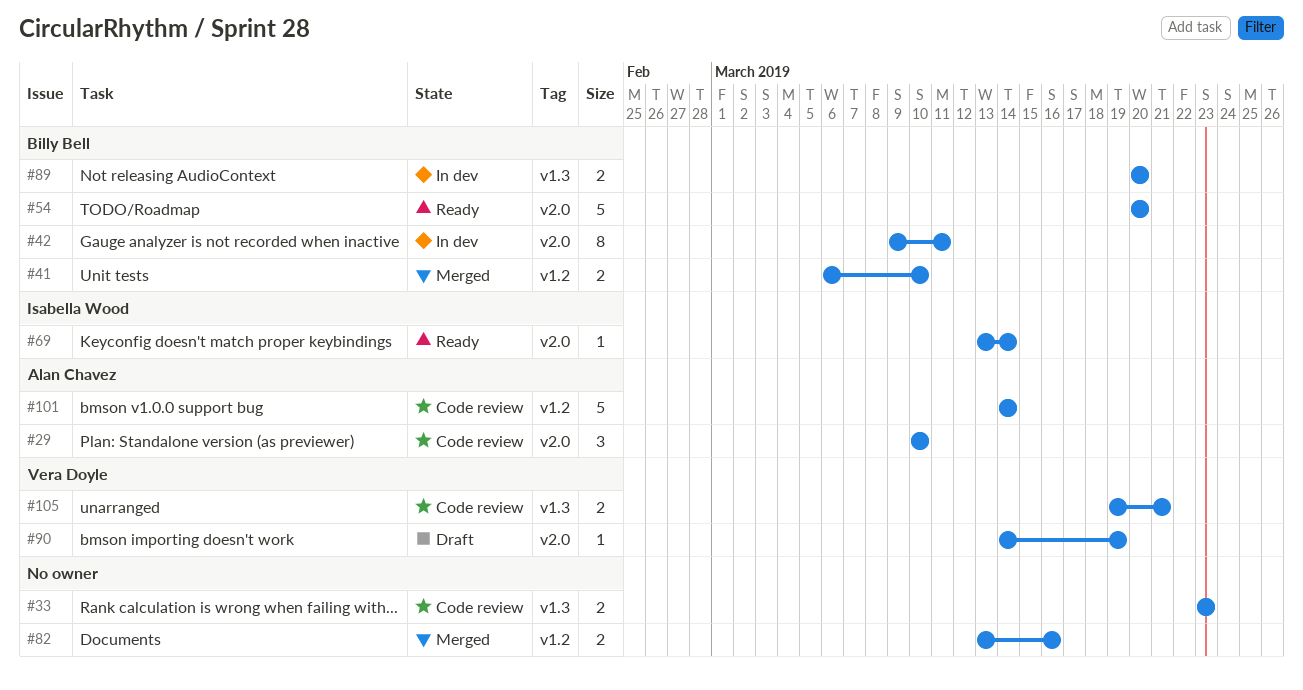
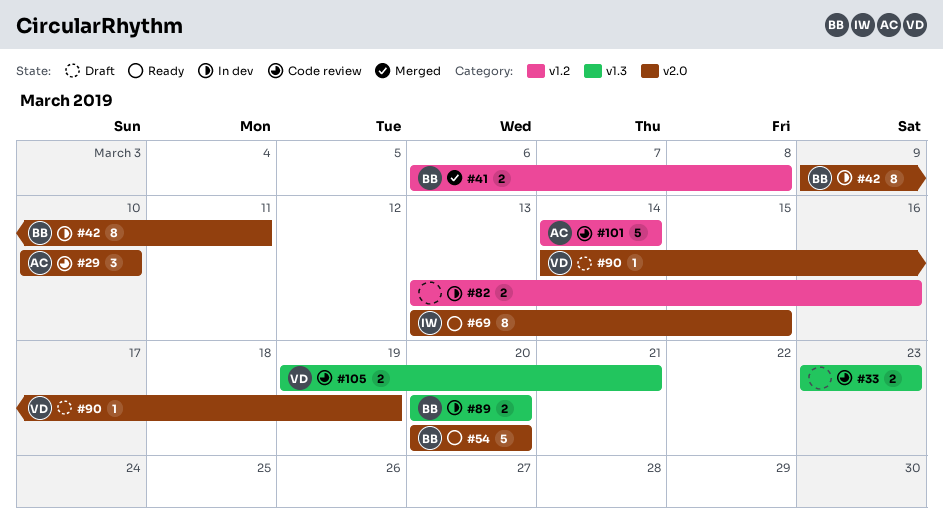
#41, due: Mar 10 -> Mar 8
#69, estimate: 1 -> 8
#69, due: Mar 14 -> Mar 15
#82, status: Merged -> In dev

